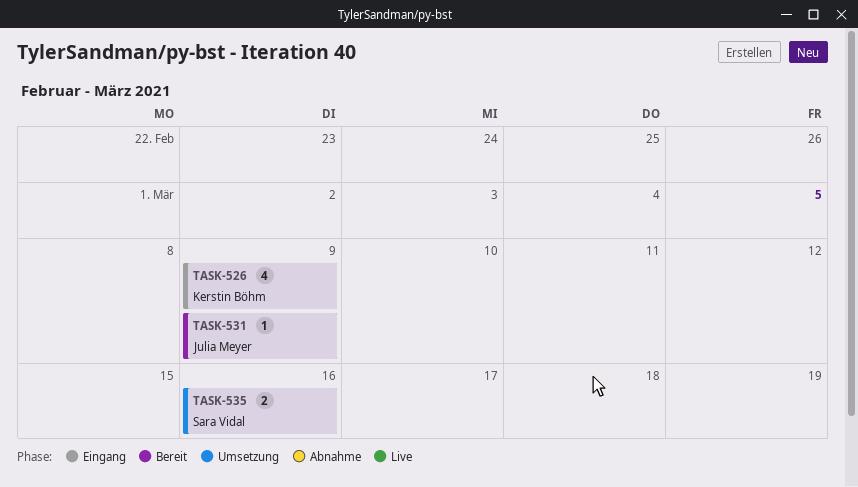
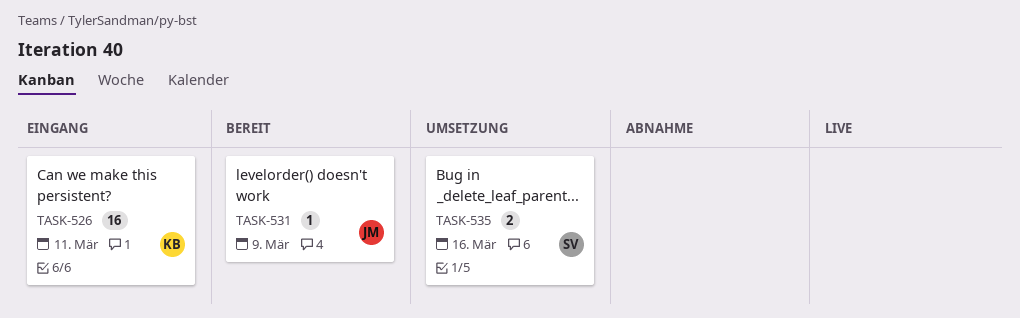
TASK-526, estimate: 4 -> 16
TASK-526, due: Mar 9 -> Mar 11

